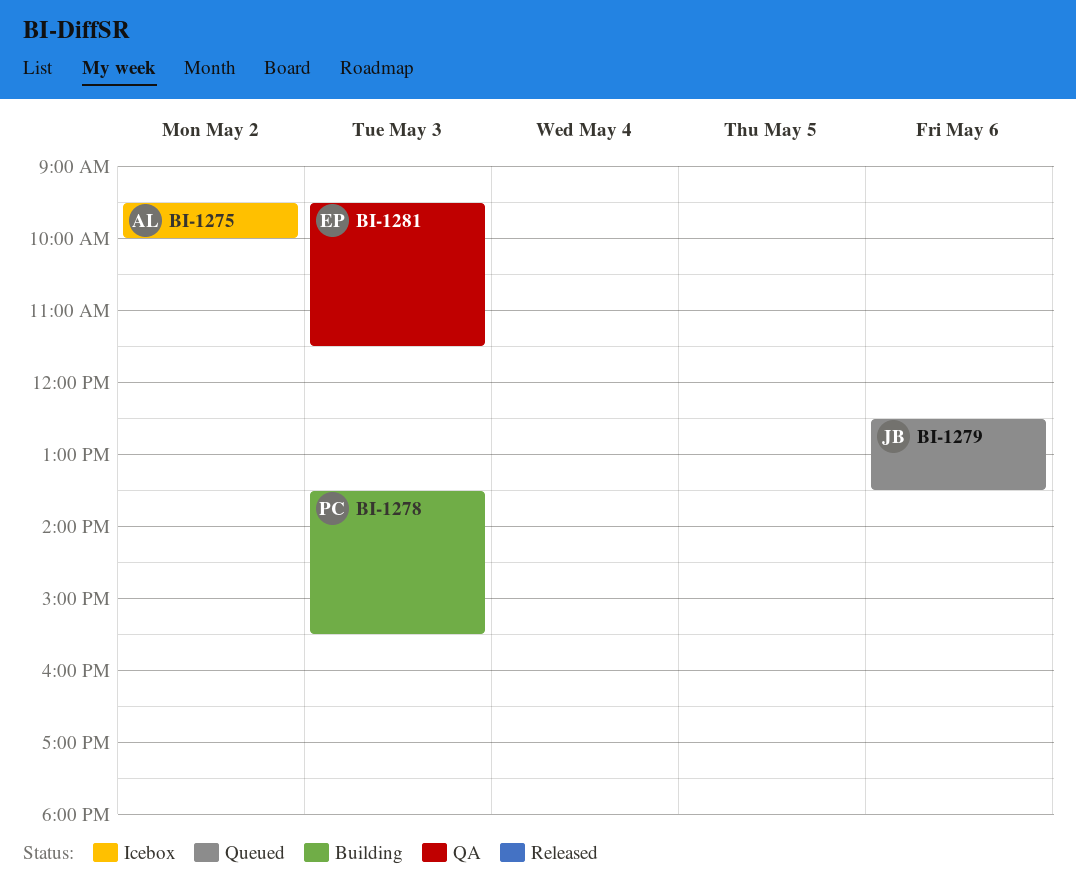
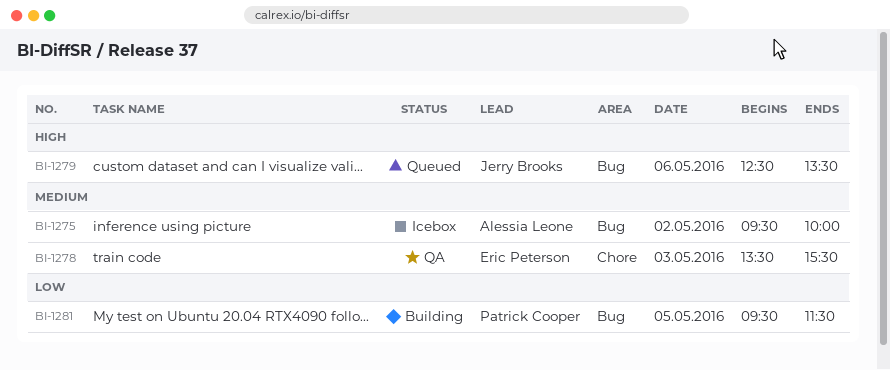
BI-1278, status: Building -> QA
BI-1278, owner: Patrick Cooper -> Eric Peterson
BI-1281, status: QA -> Building
BI-1281, owner: Eric Peterson -> Patrick Cooper
BI-1281, day: May 3 -> May 5

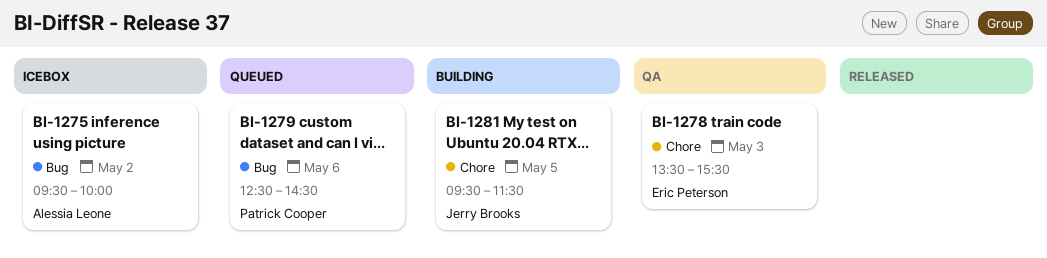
BI-1279, owner: Jerry Brooks -> Patrick Cooper
BI-1279, ends: 13:30 -> 14:30
BI-1281, owner: Patrick Cooper -> Jerry Brooks
BI-1281, label: Bug -> Chore

